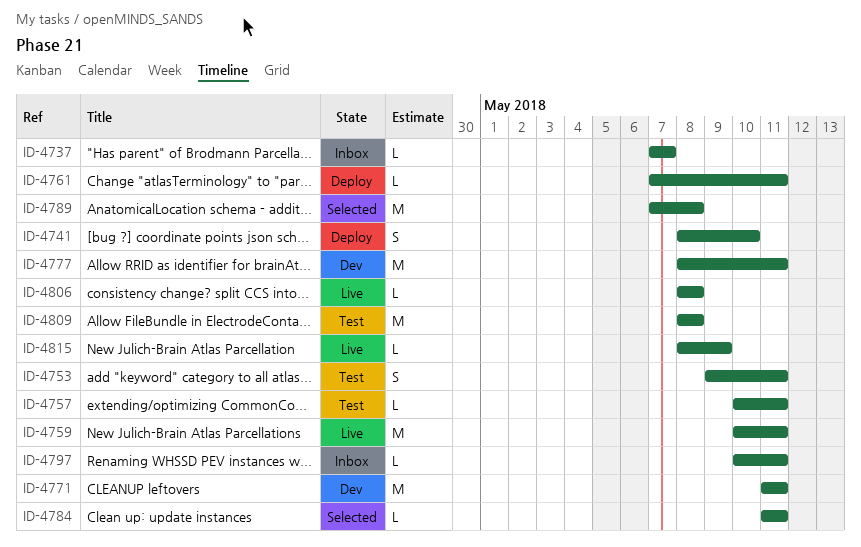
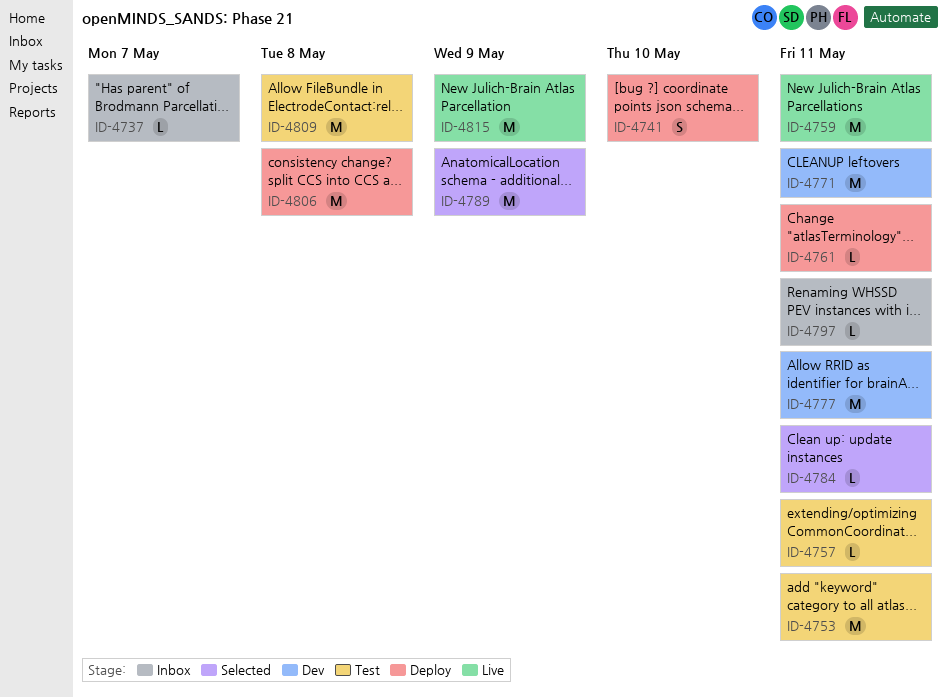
ID-4753, estimate: S -> M
ID-4789, due: May 8 -> May 9
ID-4806, status: Live -> Deploy
ID-4806, estimate: L -> M
ID-4815, estimate: L -> M

